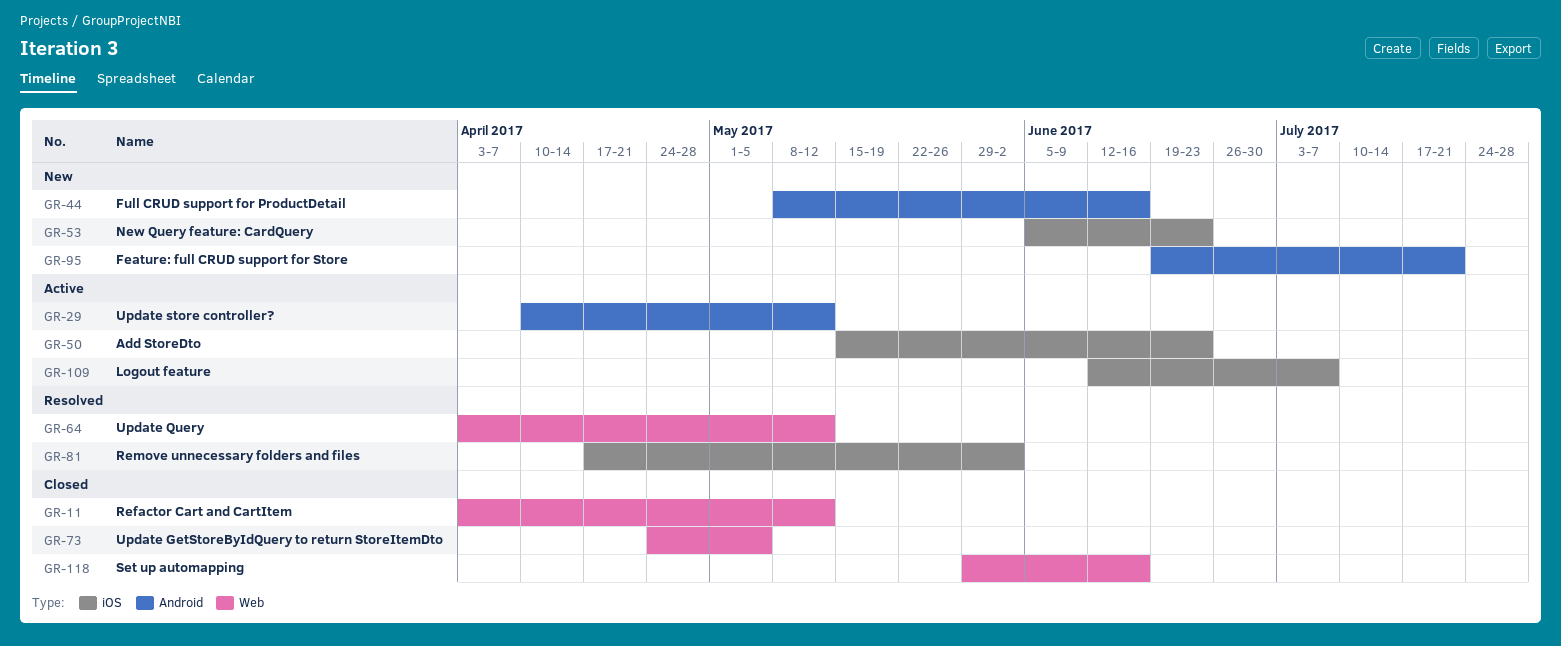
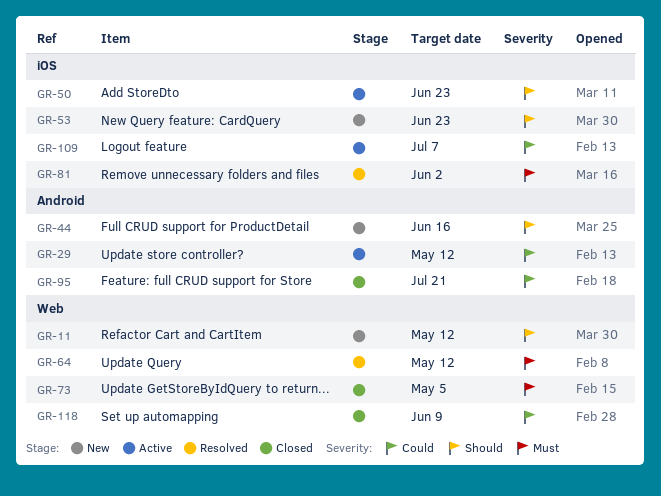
GR-11, status: Closed -> New
GR-95, status: New -> Closed
GR-118, due: Jun 16 -> Jun 9

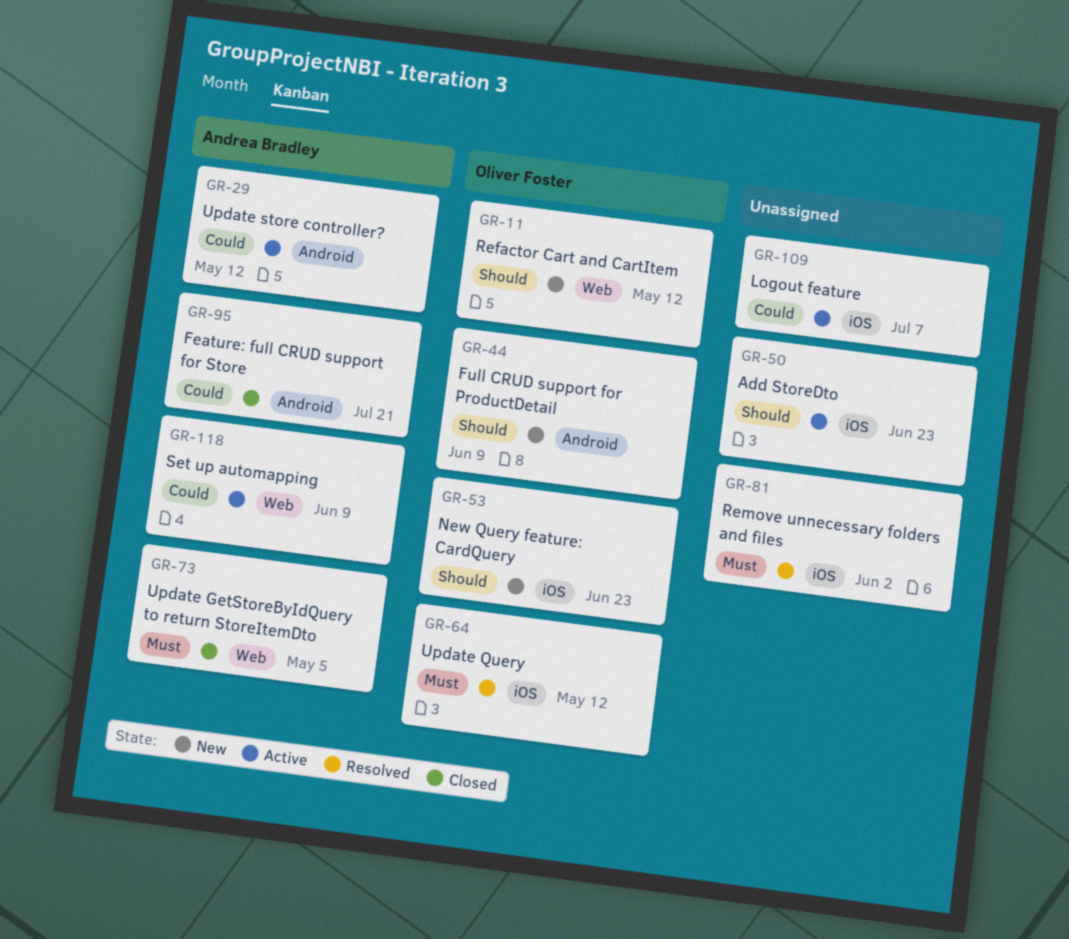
GR-44, due: Jun 16 -> Jun 9
GR-64, label: Web -> iOS
GR-118, status: Closed -> Active

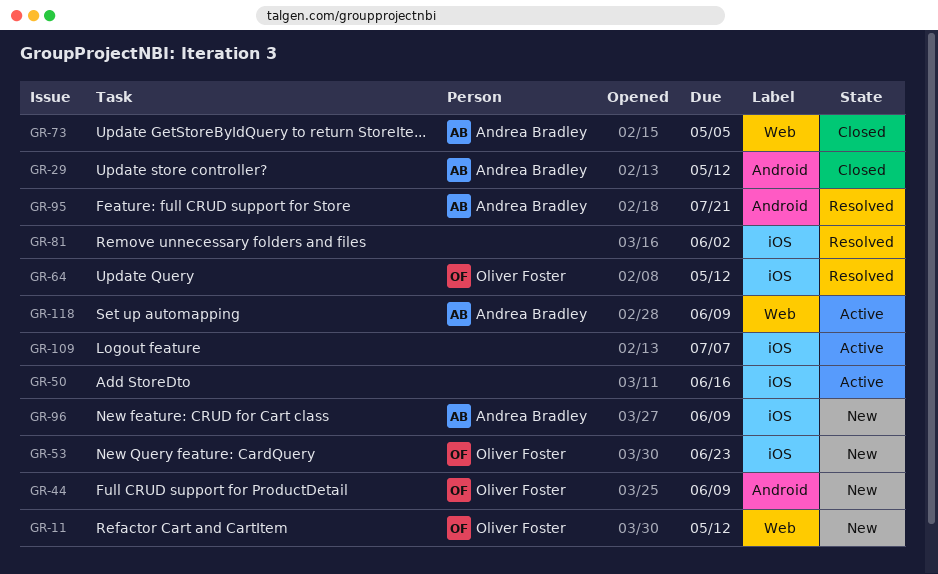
GR-29, status: Active -> Closed
GR-50, due: Jun 23 -> Jun 16
GR-95, status: Closed -> Resolved
GR-96: none -> present

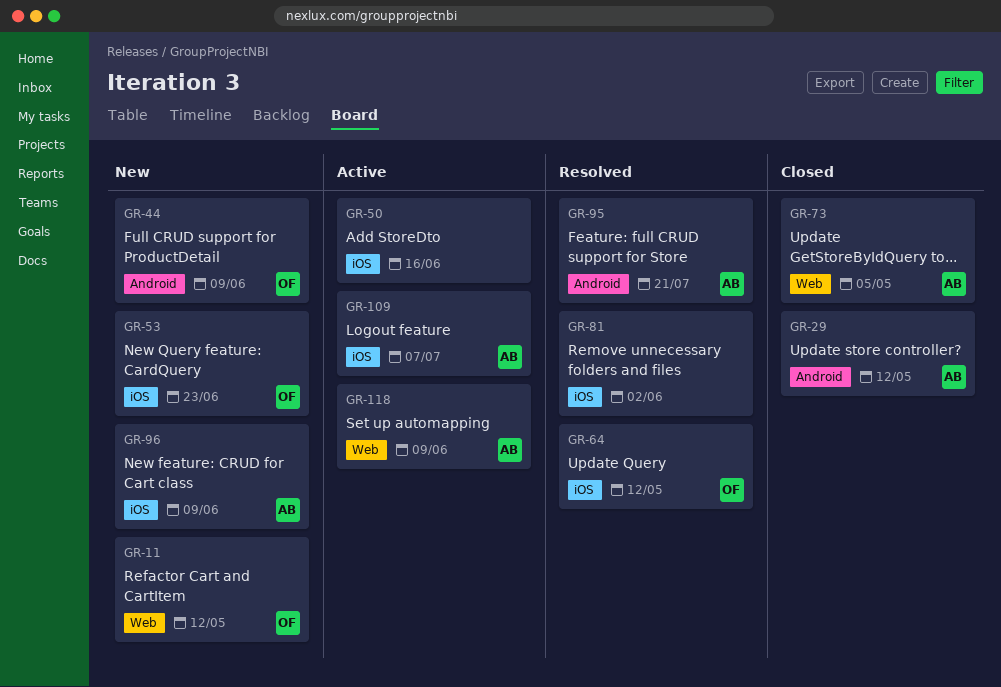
GR-109, owner: none -> Andrea Bradley

